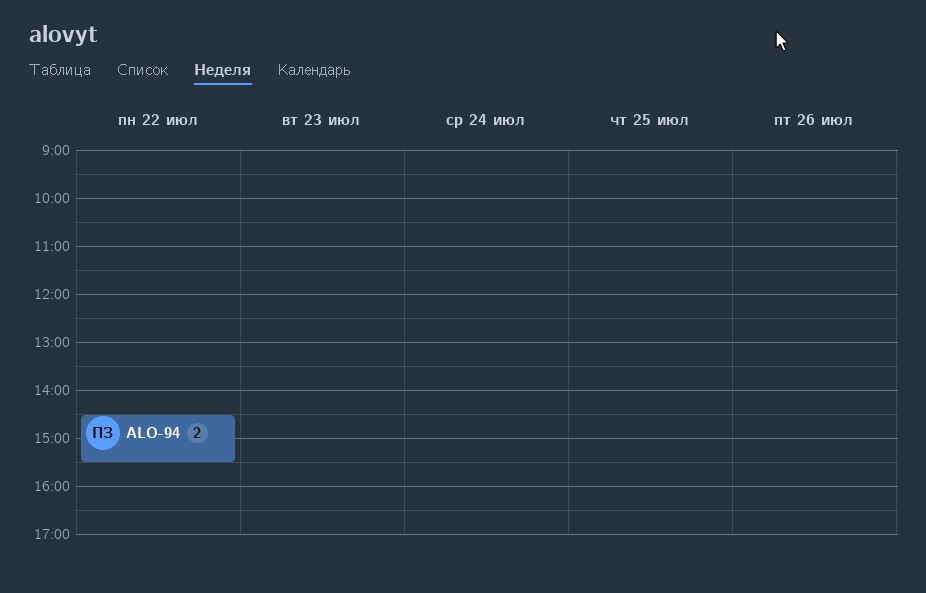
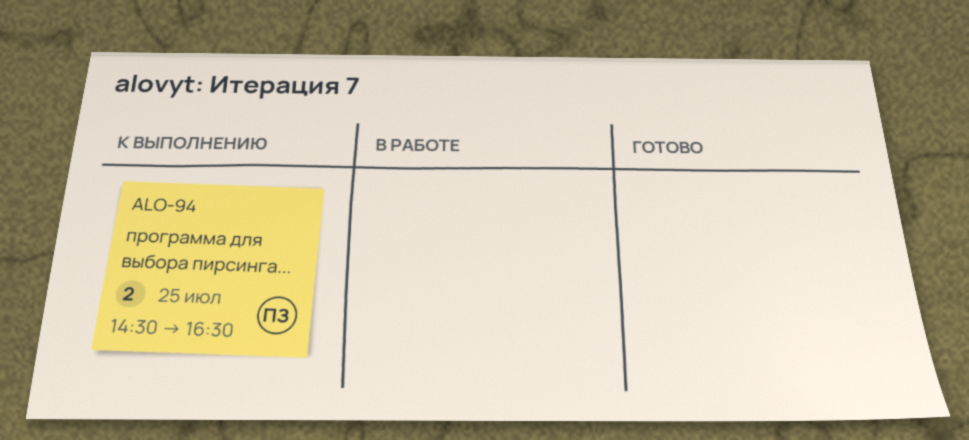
ALO-94, day: Jul 22 -> Jul 25
ALO-94, ends: 15:30 -> 16:30

